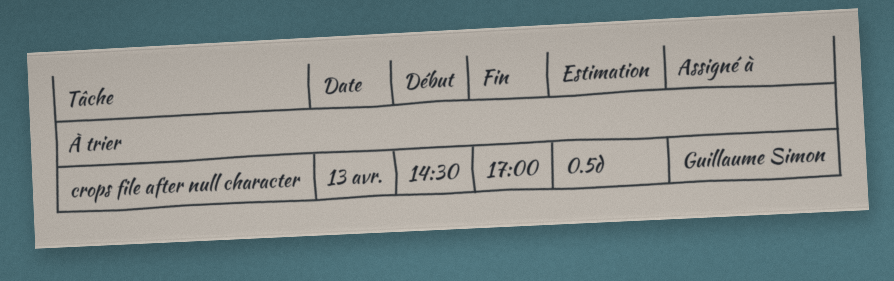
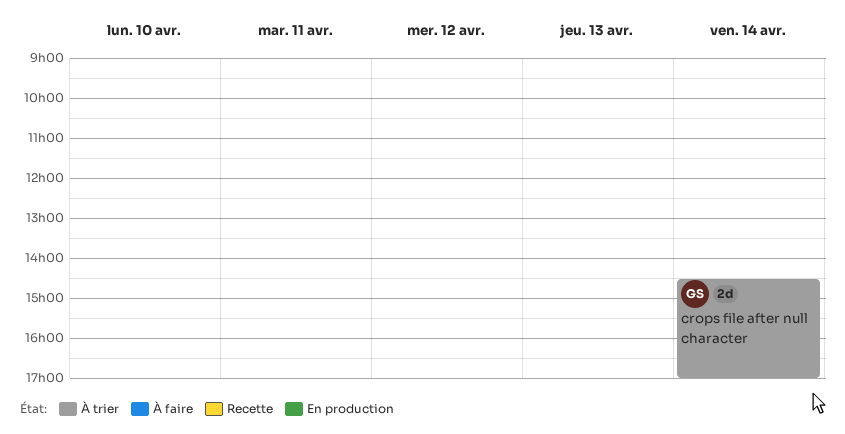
crops file after null character, estimate: 0.5d -> 2d
crops file after null character, day: Apr 13 -> Apr 14

